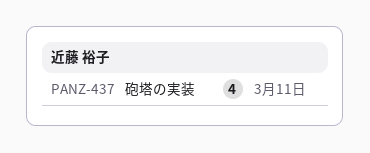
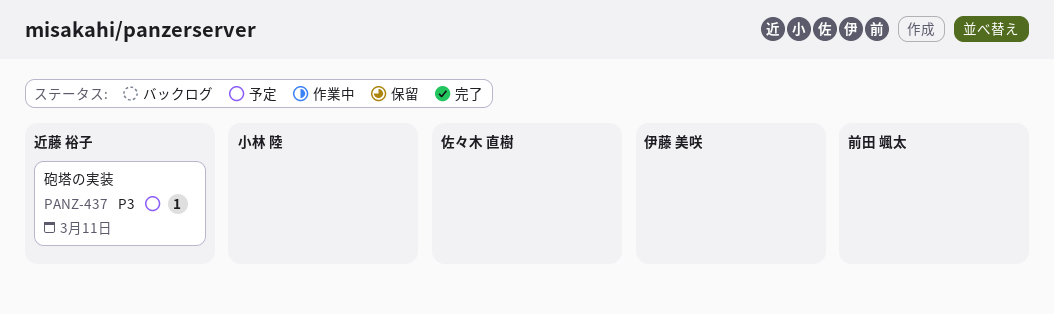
PANZ-437, estimate: 4 -> 1

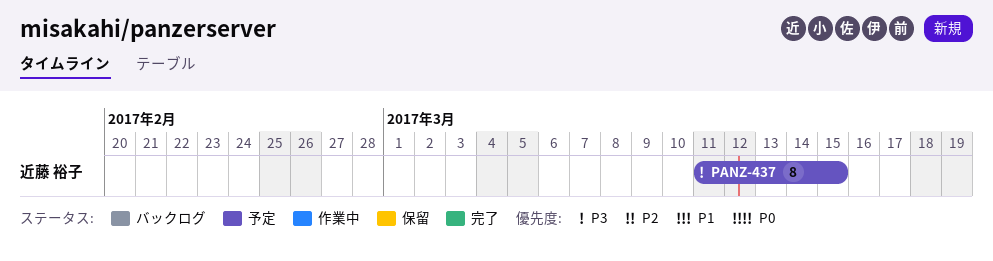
PANZ-437, estimate: 1 -> 8
PANZ-437, due: Mar 11 -> Mar 15

